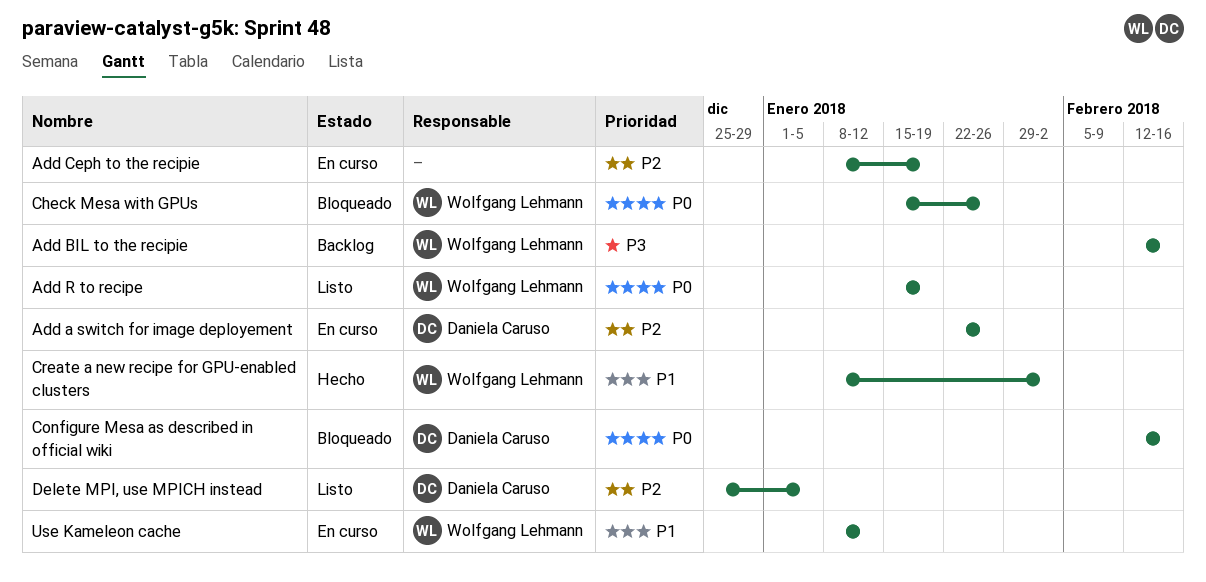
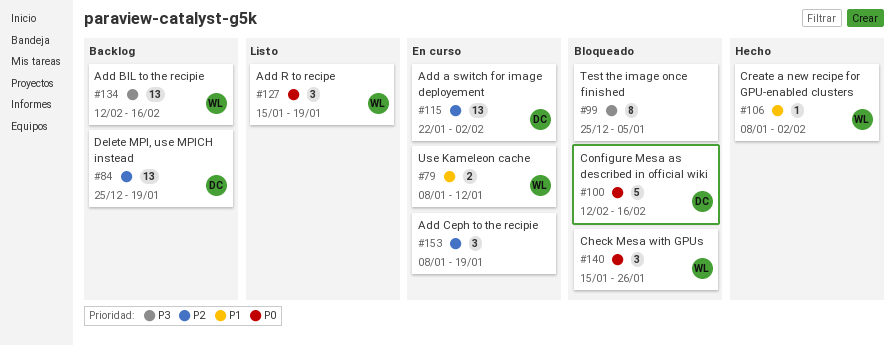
Add a switch for image deployement, due: Jan 26 -> Feb 2
Delete MPI, use MPICH instead, status: Listo -> Backlog
Delete MPI, use MPICH instead, due: Jan 5 -> Jan 19
Test the image once finished: none -> present

